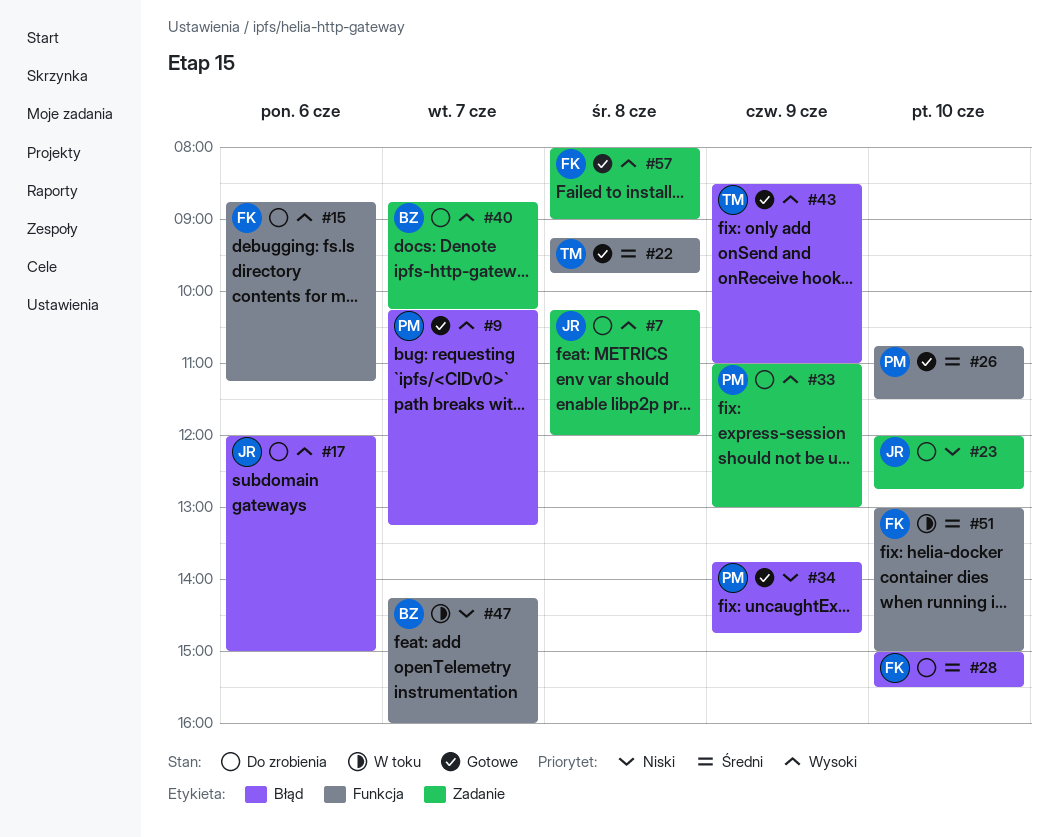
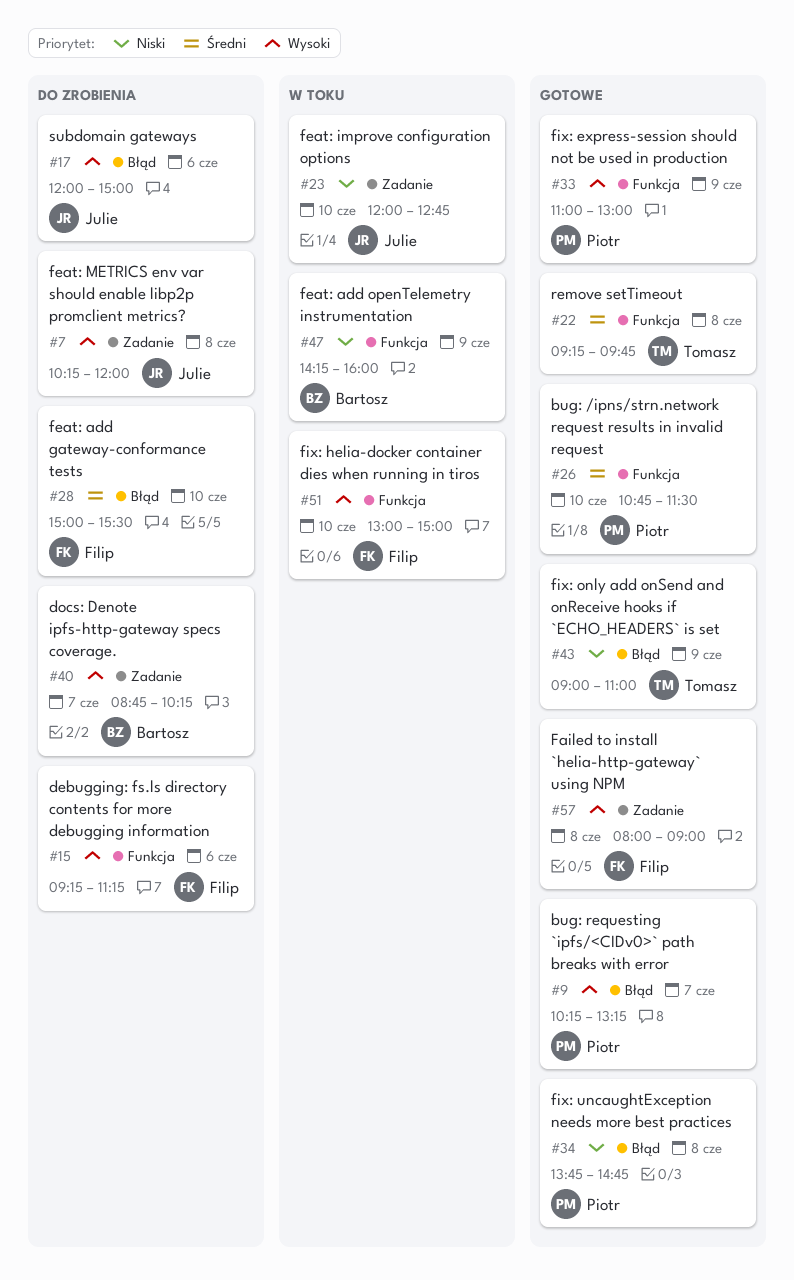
#15, begins: 08:45 -> 09:15
#23, status: Do zrobienia -> W toku
#33, status: Do zrobienia -> Gotowe
#33, label: Zadanie -> Funkcja
#34, day: Jun 9 -> Jun 8
#43, priority: Wysoki -> Niski
#43, begins: 08:30 -> 09:00
#47, day: Jun 7 -> Jun 9
#51, priority: Średni -> Wysoki

